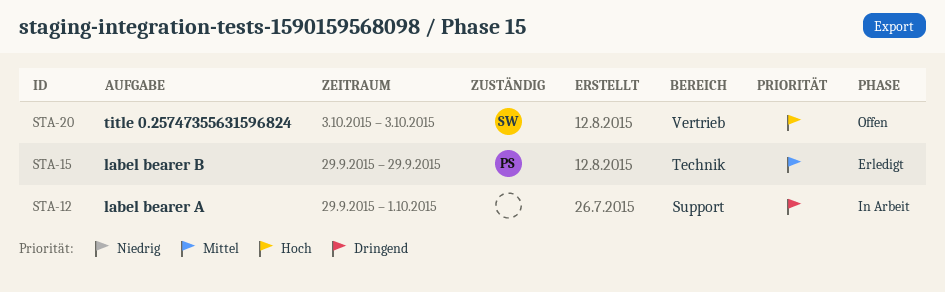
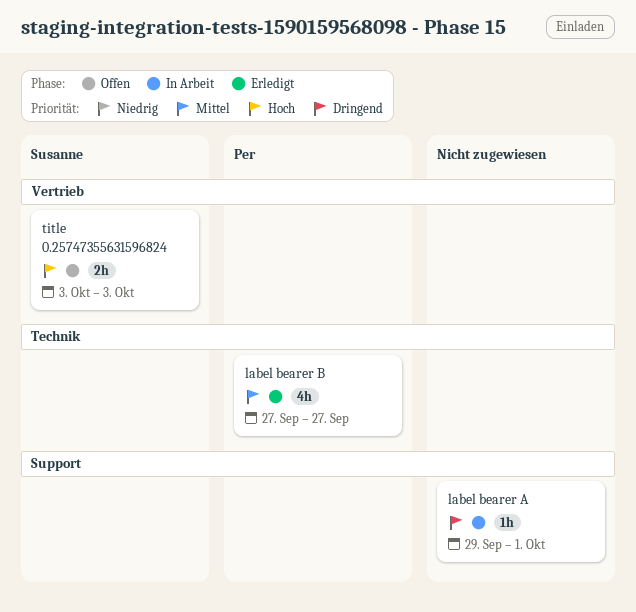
label bearer B, start: Sep 29 -> Sep 27
label bearer B, due: Sep 29 -> Sep 27

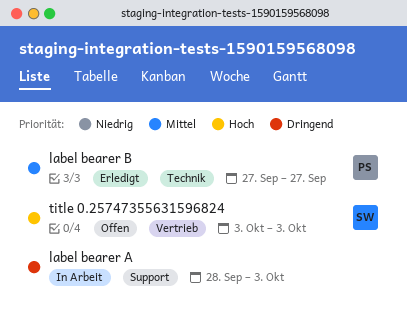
label bearer A, start: Sep 29 -> Sep 28
label bearer A, due: Oct 1 -> Oct 3

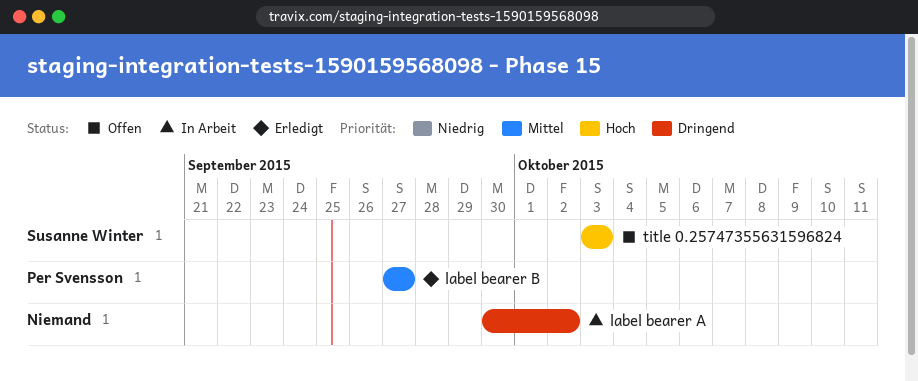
label bearer A, start: Sep 28 -> Sep 30
label bearer A, due: Oct 3 -> Oct 2

